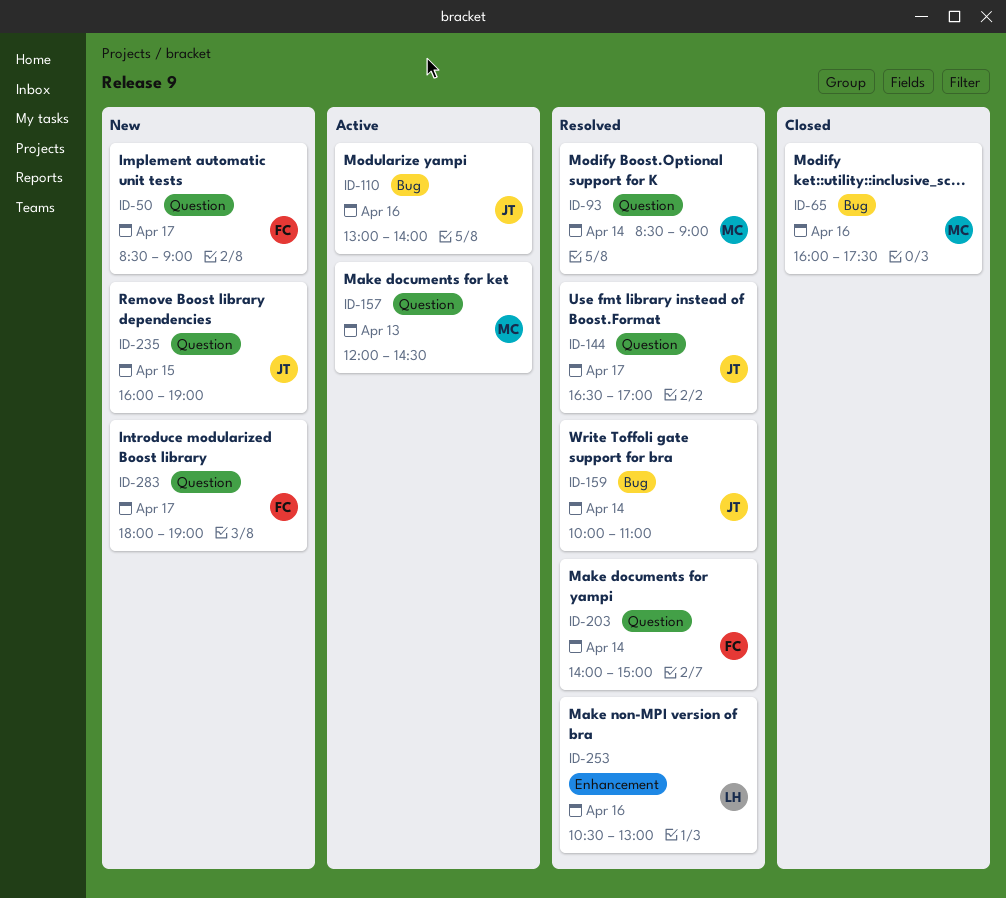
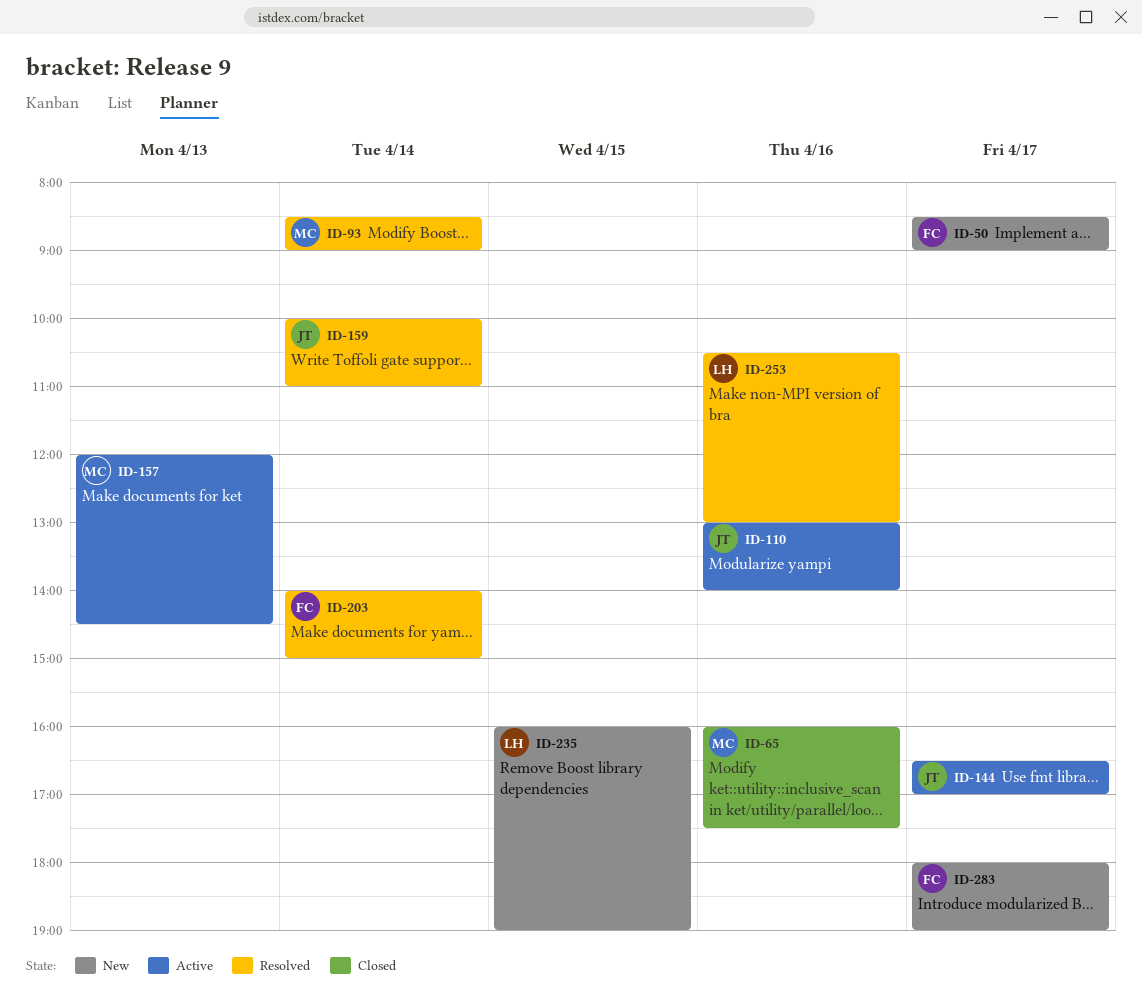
ID-144, status: Resolved -> Active
ID-235, owner: JT -> LH

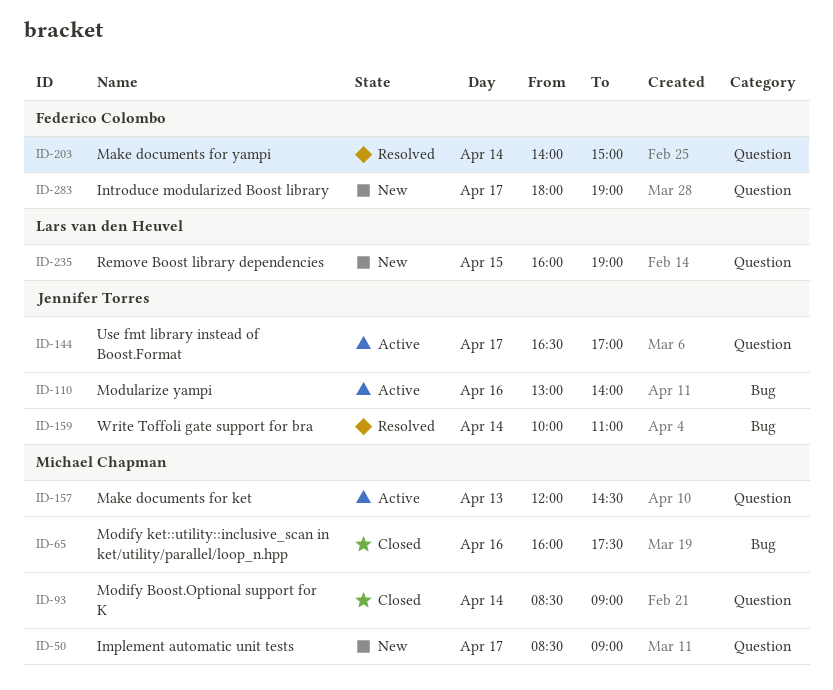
ID-50, owner: Federico Colombo -> Michael Chapman
ID-93, status: Resolved -> Closed
ID-253: present -> none

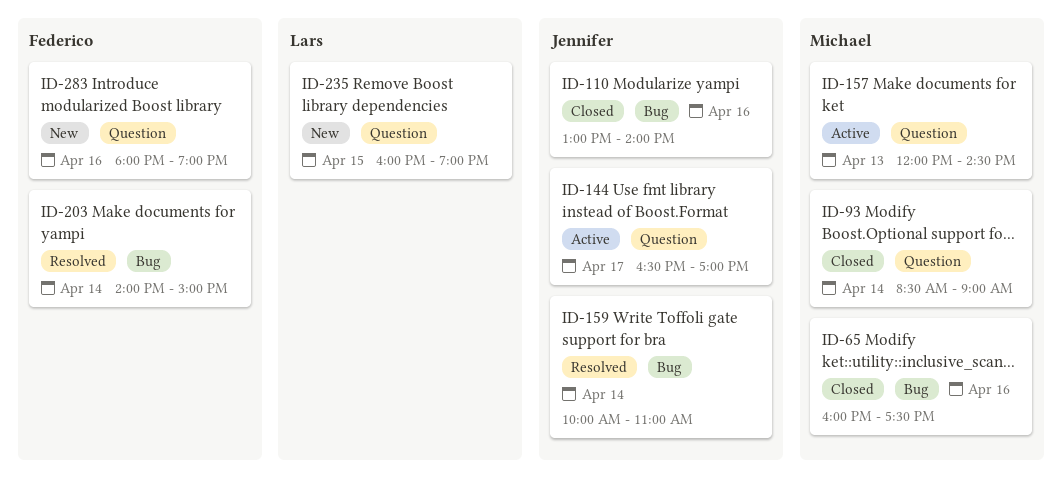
ID-50: present -> none
ID-110, status: Active -> Closed
ID-203, label: Question -> Bug
ID-283, day: Apr 17 -> Apr 16

